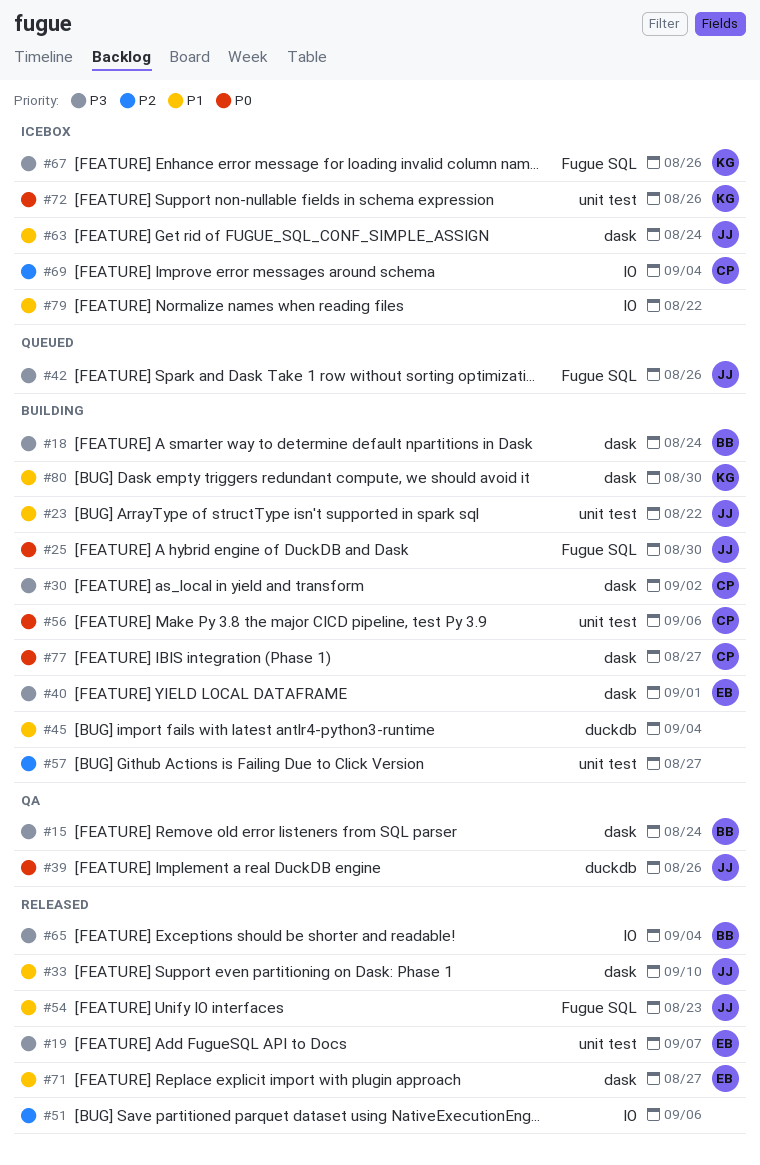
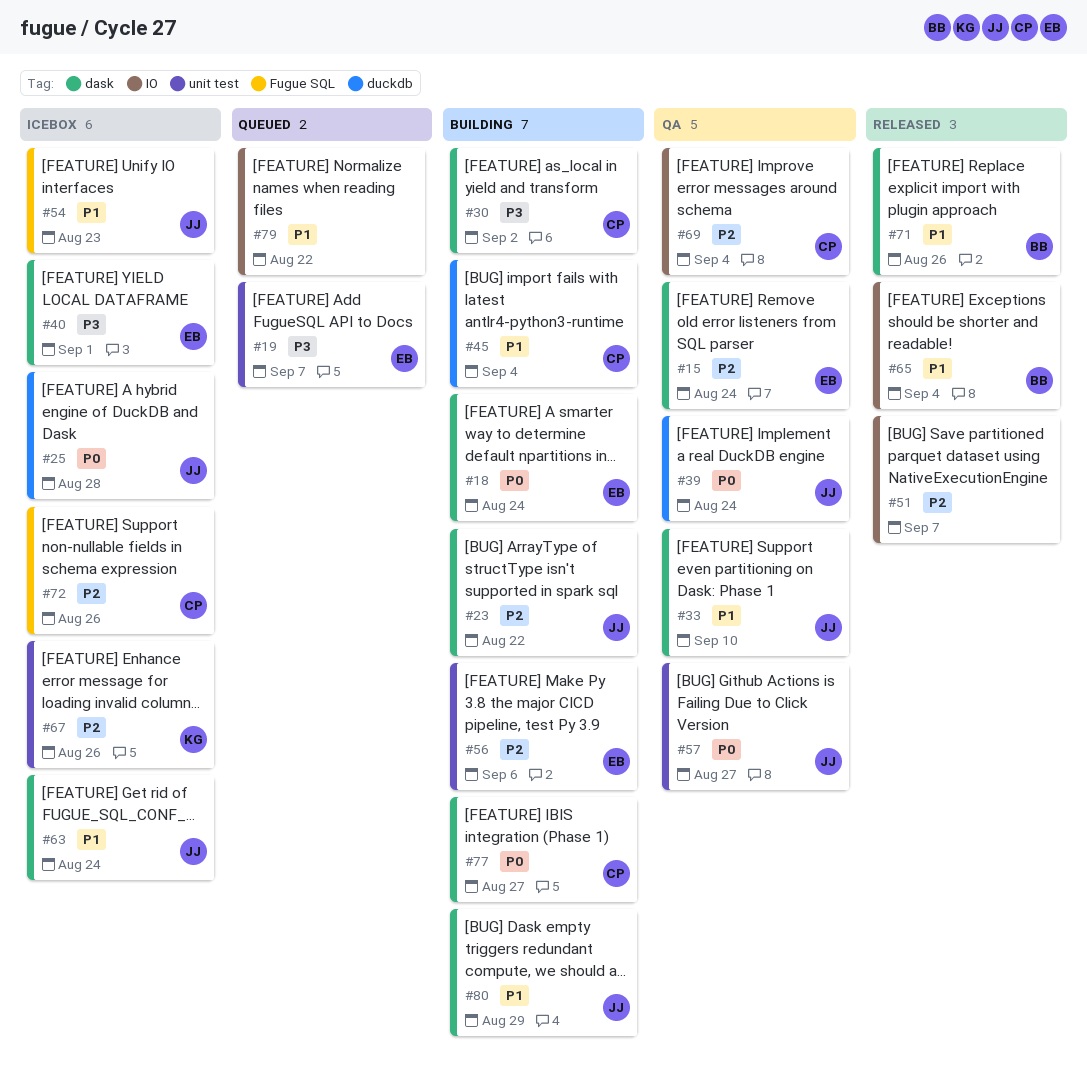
#15, owner: BB -> EB
#15, priority: P3 -> P2
#18, owner: BB -> EB
#18, priority: P3 -> P0
#19, status: Released -> Queued
#23, priority: P1 -> P2
#23, label: unit test -> dask
#25, status: Building -> Icebox
#25, label: Fugue SQL -> duckdb
#25, due: Aug 30 -> Aug 28
#33, status: Released -> QA
#39, due: Aug 26 -> Aug 24
#40, status: Building -> Icebox
#42: present -> none
#45, owner: none -> CP
#51, due: Sep 6 -> Sep 7
#54, status: Released -> Icebox
#56, owner: CP -> EB
#56, priority: P0 -> P2
#57, status: Building -> QA
#57, owner: none -> JJ
#57, priority: P2 -> P0
#65, priority: P3 -> P1
#67, priority: P3 -> P2
#67, label: Fugue SQL -> unit test
#69, status: Icebox -> QA
#71, owner: EB -> BB
#71, due: Aug 27 -> Aug 26
#72, owner: KG -> CP
#72, priority: P0 -> P2
#72, label: unit test -> Fugue SQL
#79, status: Icebox -> Queued
#80, owner: KG -> JJ
#80, due: Aug 30 -> Aug 29

